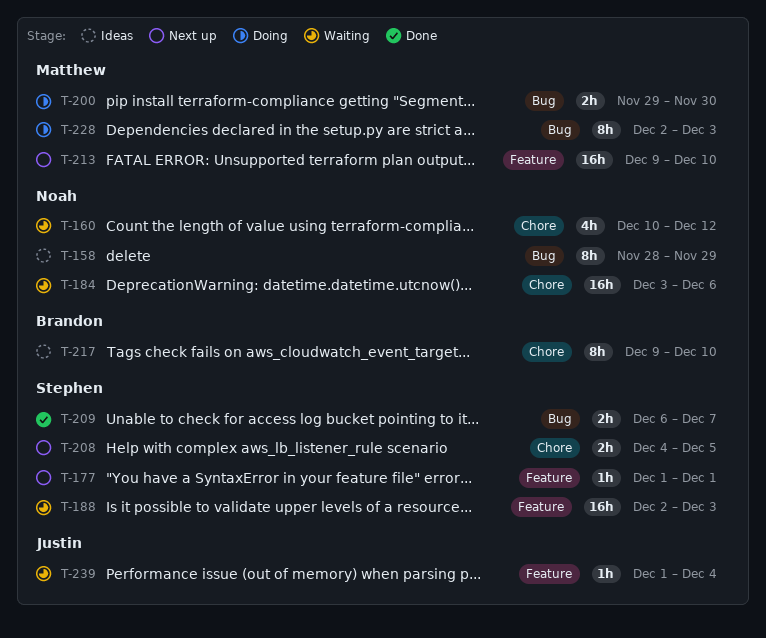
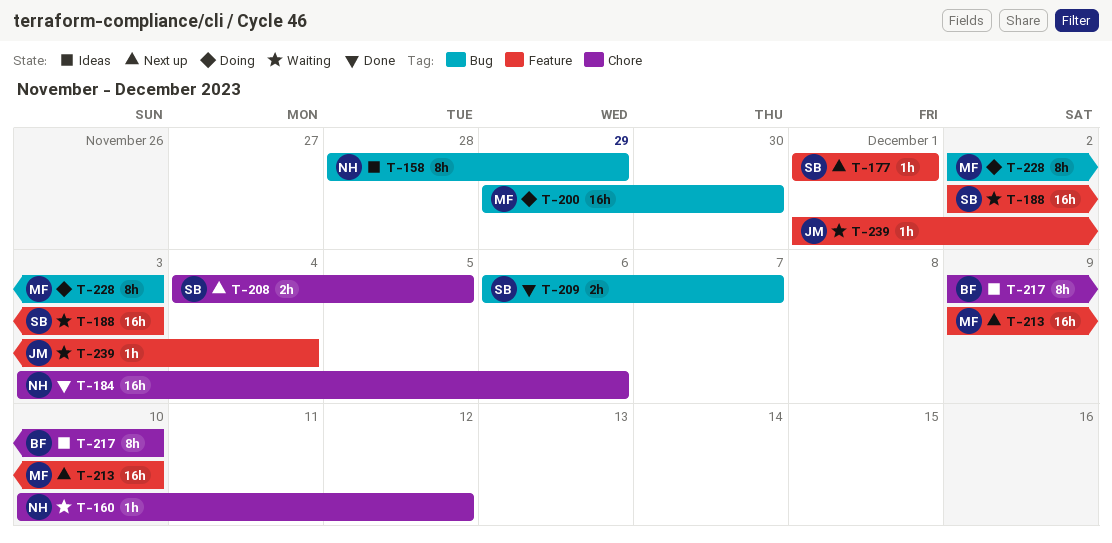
T-160, estimate: 4h -> 1h
T-184, status: Waiting -> Done
T-200, estimate: 2h -> 16h

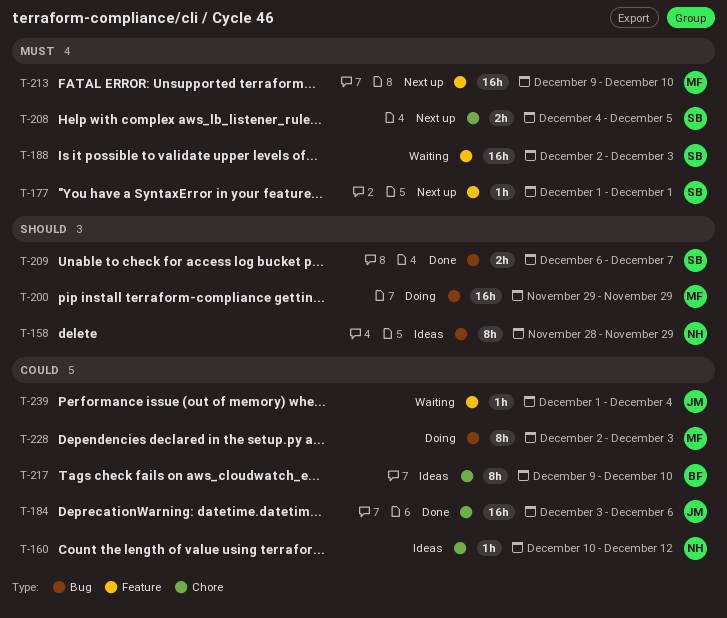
T-160, status: Waiting -> Ideas
T-184, owner: NH -> JM
T-200, due: Nov 30 -> Nov 29

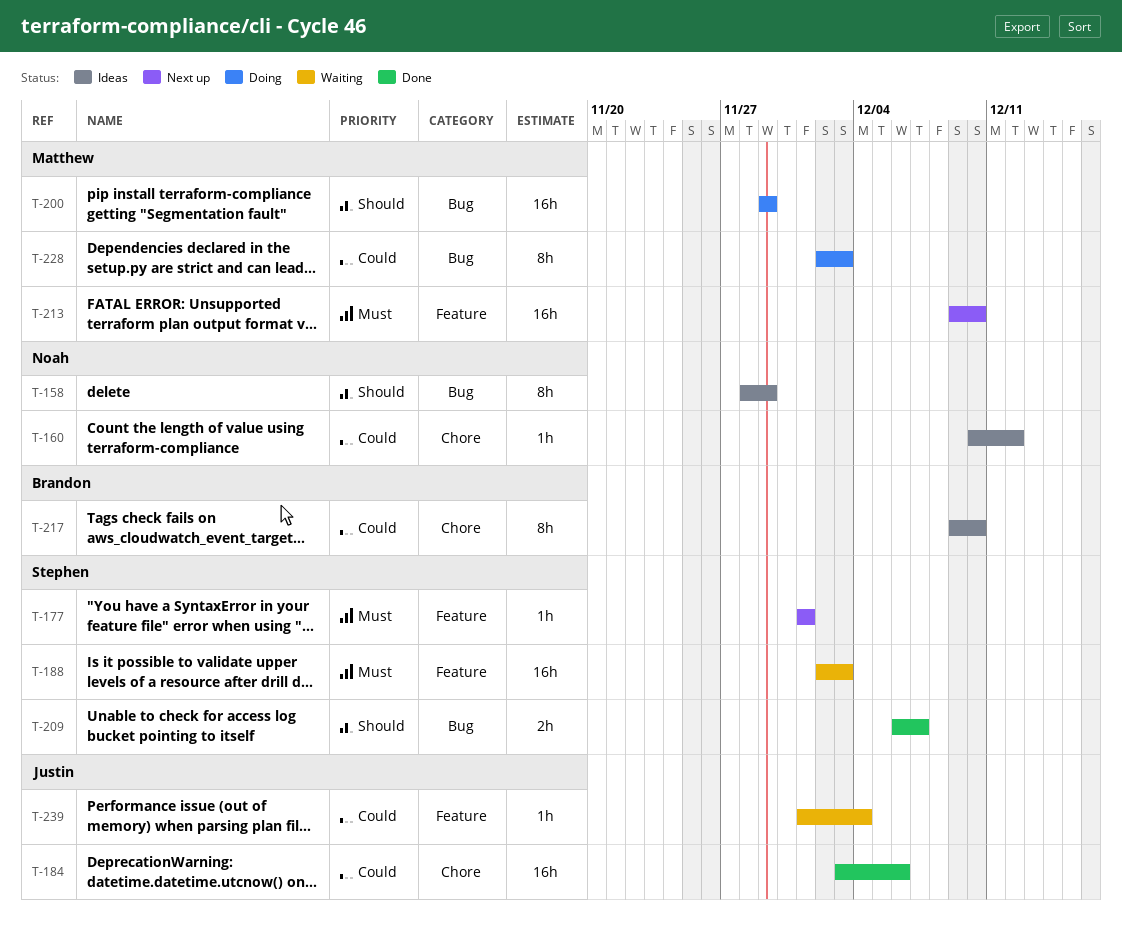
T-208: present -> none

